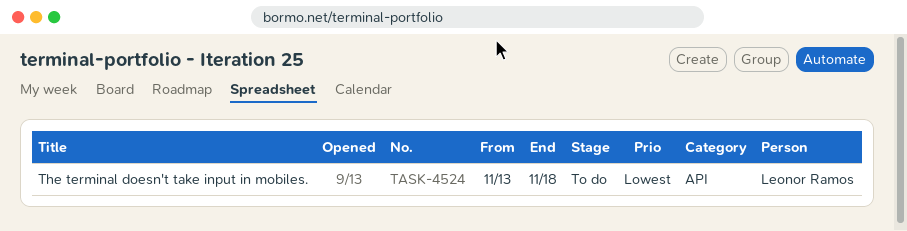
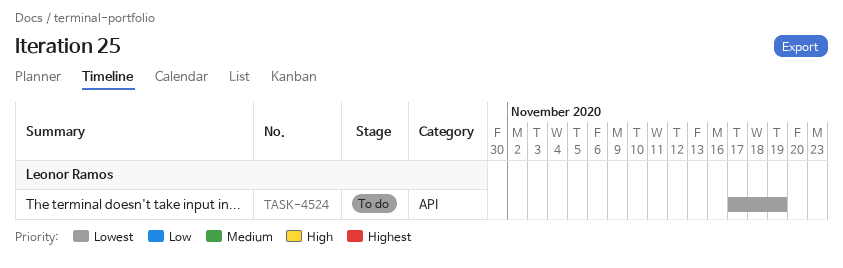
TASK-4524, start: Nov 13 -> Nov 17
TASK-4524, due: Nov 18 -> Nov 19

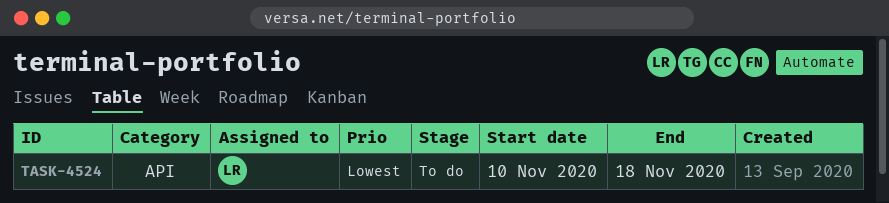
TASK-4524, start: Nov 17 -> Nov 10
TASK-4524, due: Nov 19 -> Nov 18

